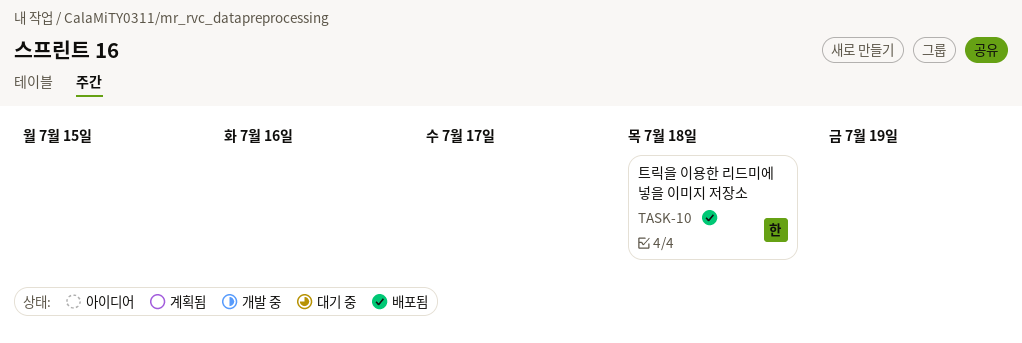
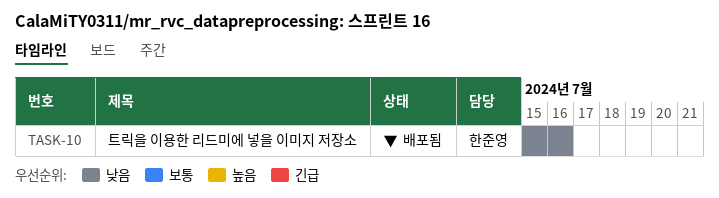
TASK-10, due: Jul 18 -> Jul 16

